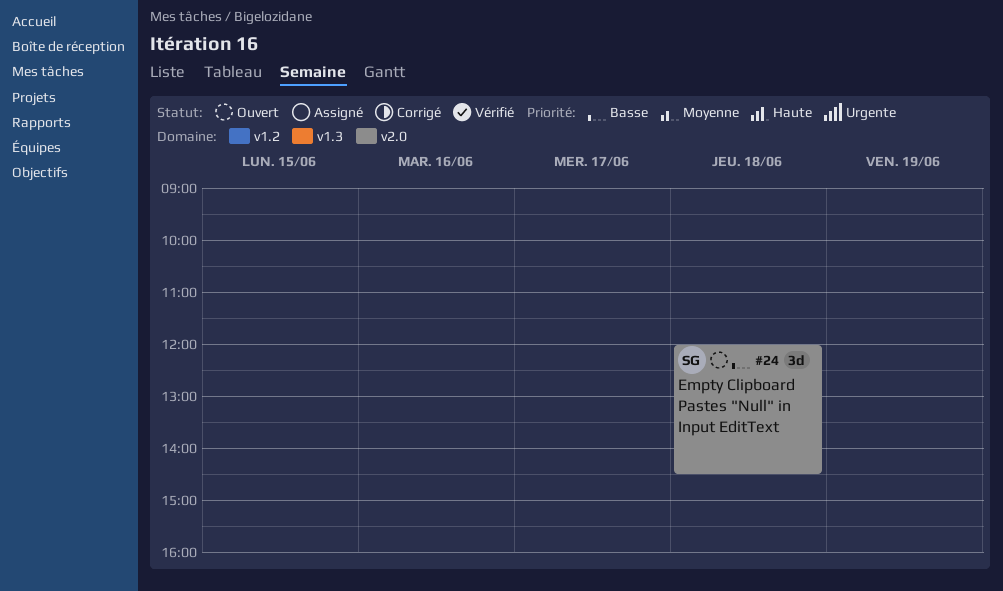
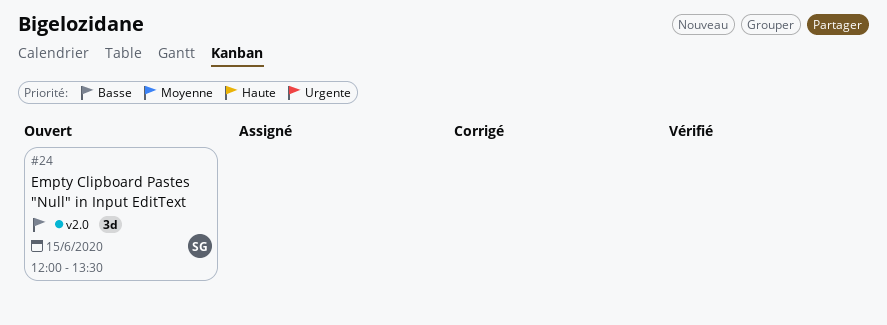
#24, day: Jun 18 -> Jun 15
#24, ends: 14:30 -> 13:30

